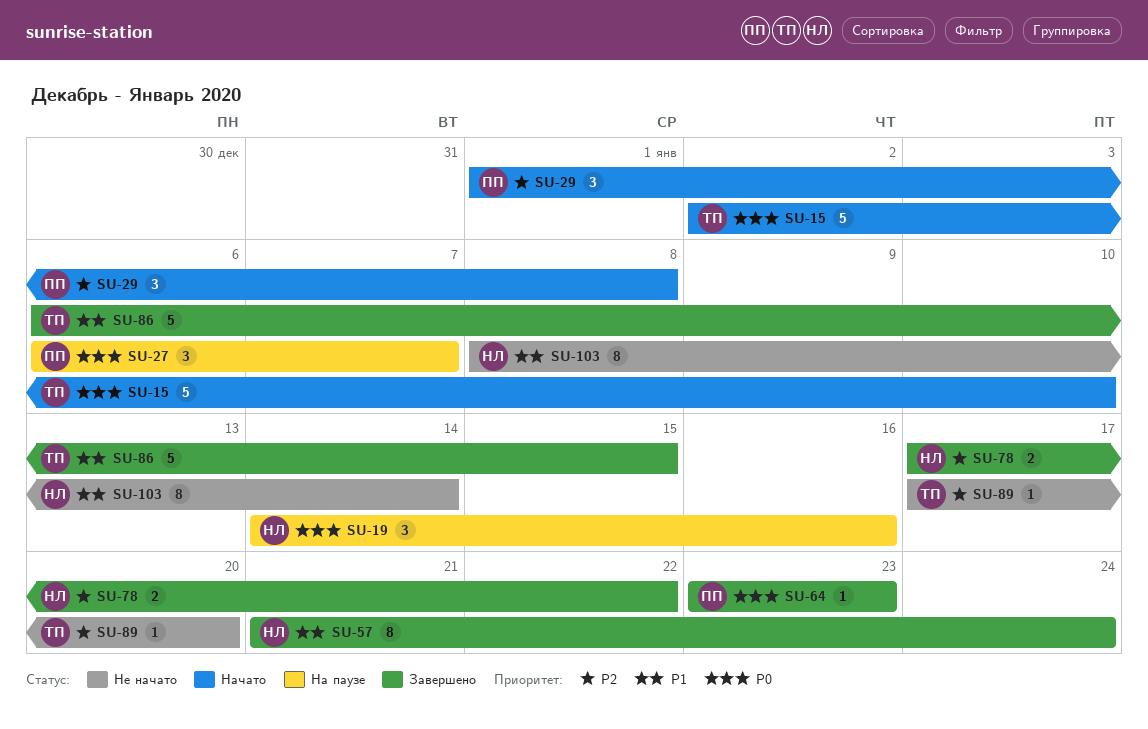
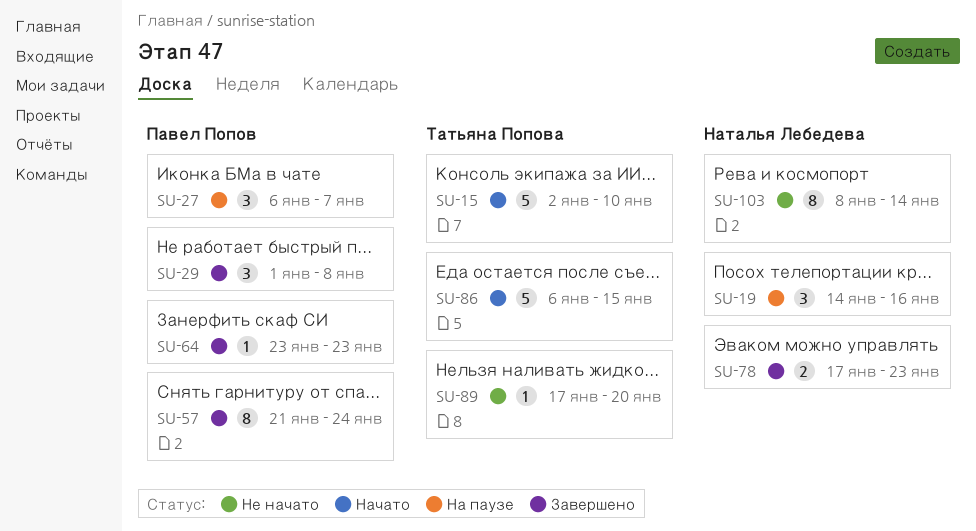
SU-29, status: Начато -> Завершено
SU-57, owner: Наталья Лебедева -> Павел Попов
SU-78, due: Jan 22 -> Jan 23
SU-86, status: Завершено -> Начато

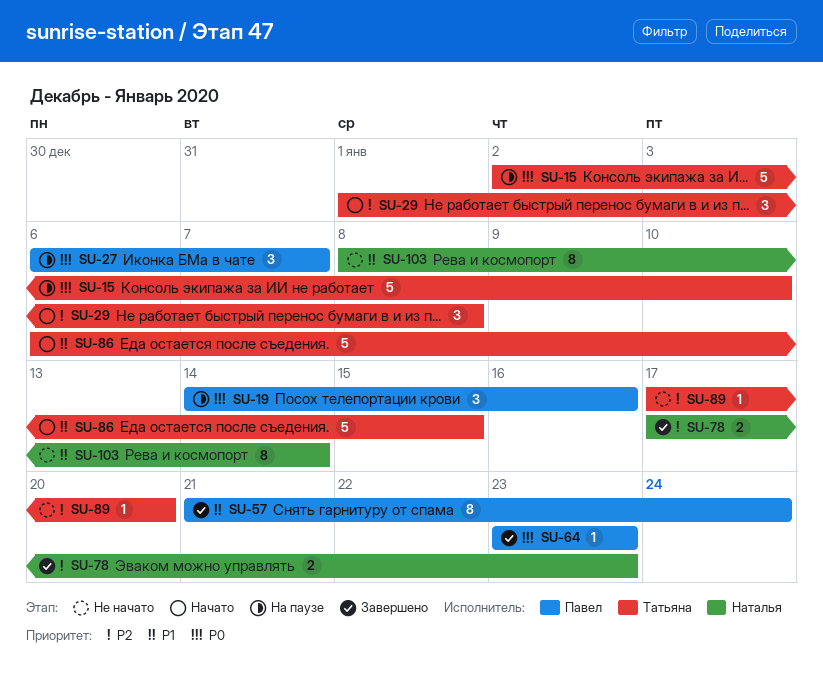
SU-15, status: Начато -> На паузе
SU-19, owner: Наталья Лебедева -> Павел Попов
SU-29, status: Завершено -> Начато
SU-29, owner: Павел Попов -> Татьяна Попова

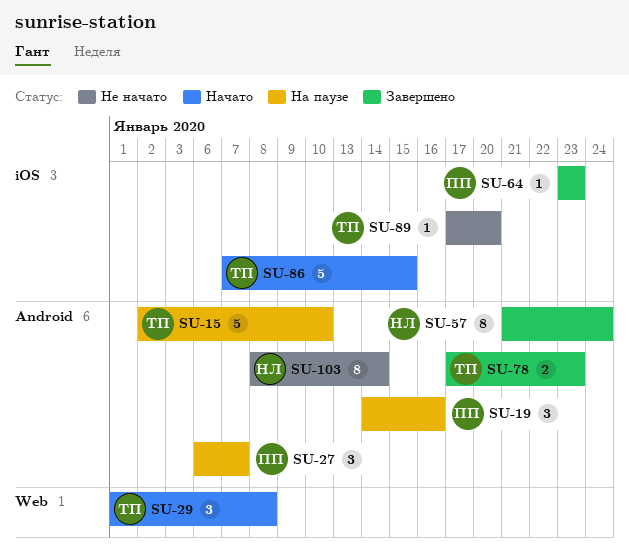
SU-57, owner: Павел -> Наталья
SU-78, owner: Наталья -> Татьяна
SU-86, start: Jan 6 -> Jan 7

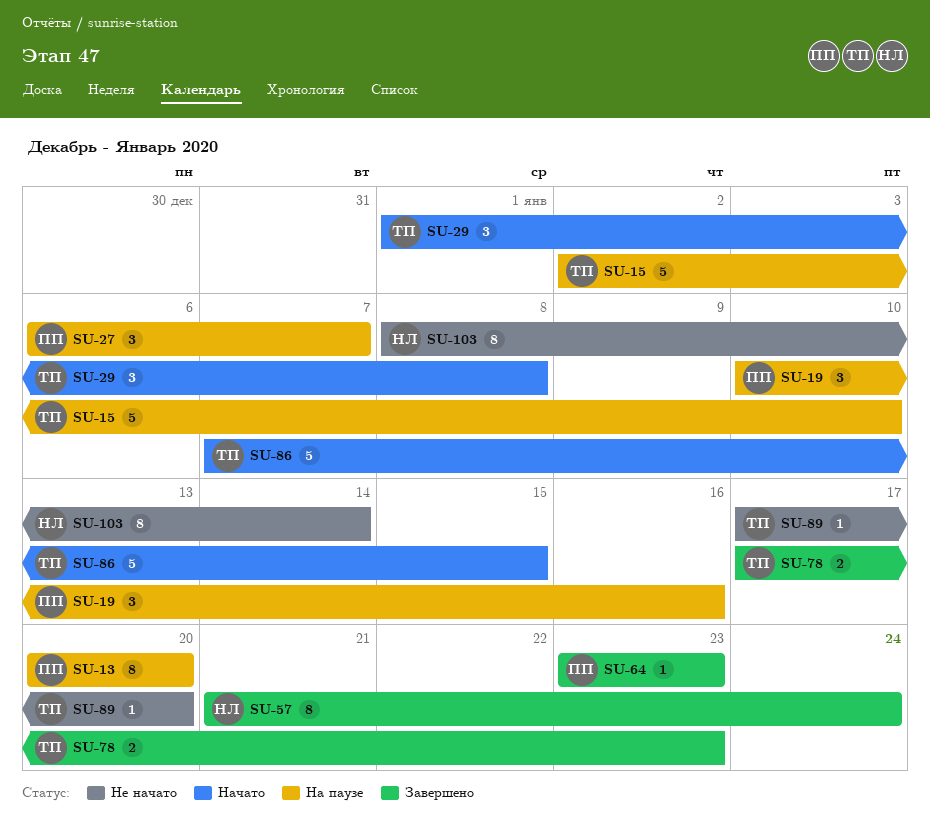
SU-13: none -> present
SU-19, start: Jan 14 -> Jan 10

